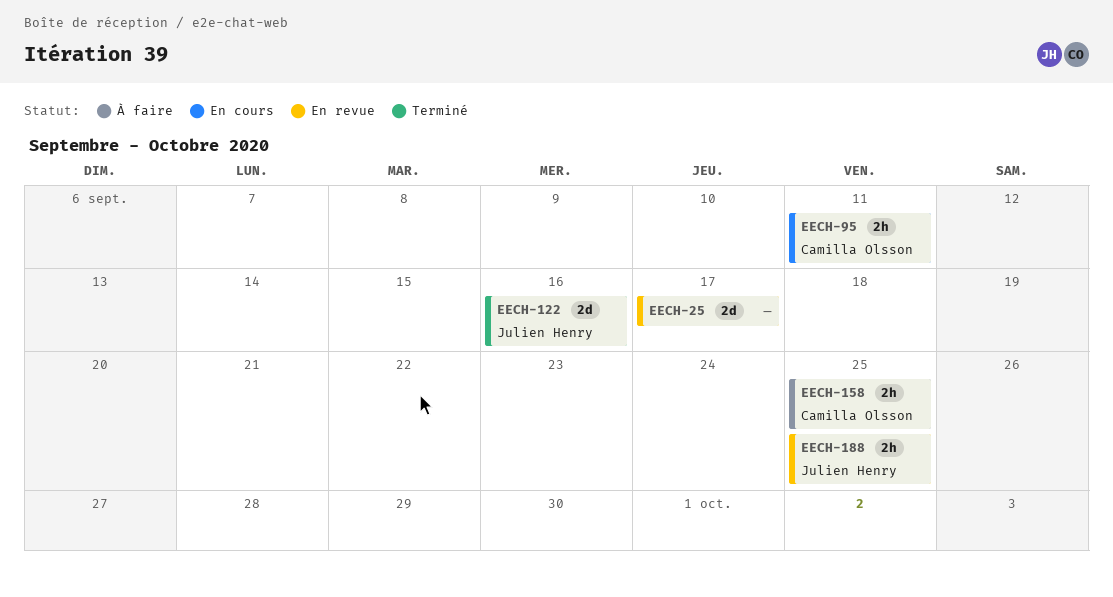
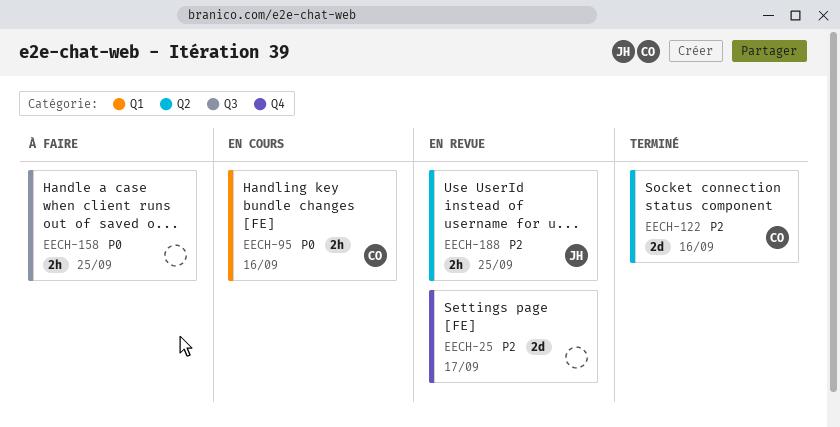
EECH-95, due: Sep 11 -> Sep 16
EECH-122, owner: Julien Henry -> Camilla Olsson
EECH-158, owner: Camilla Olsson -> none

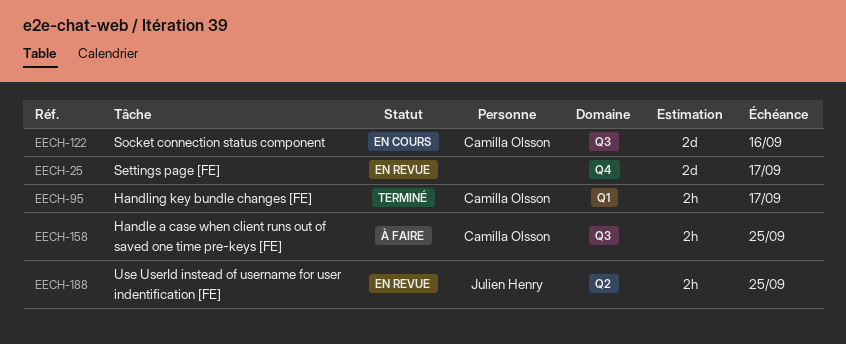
EECH-95, status: En cours -> Terminé
EECH-95, due: Sep 16 -> Sep 17
EECH-122, status: Terminé -> En cours
EECH-122, label: Q2 -> Q3
EECH-158, owner: none -> Camilla Olsson

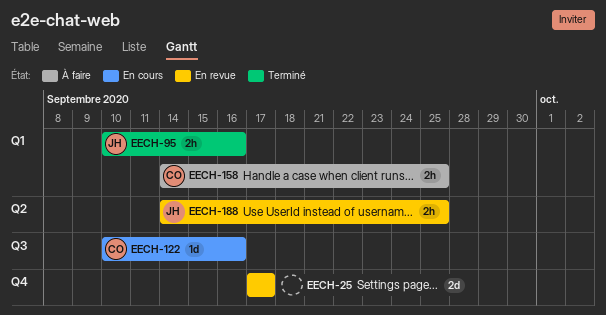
EECH-95, owner: Camilla Olsson -> Julien Henry
EECH-95, due: Sep 17 -> Sep 16
EECH-122, estimate: 2d -> 1d
EECH-158, label: Q3 -> Q1

